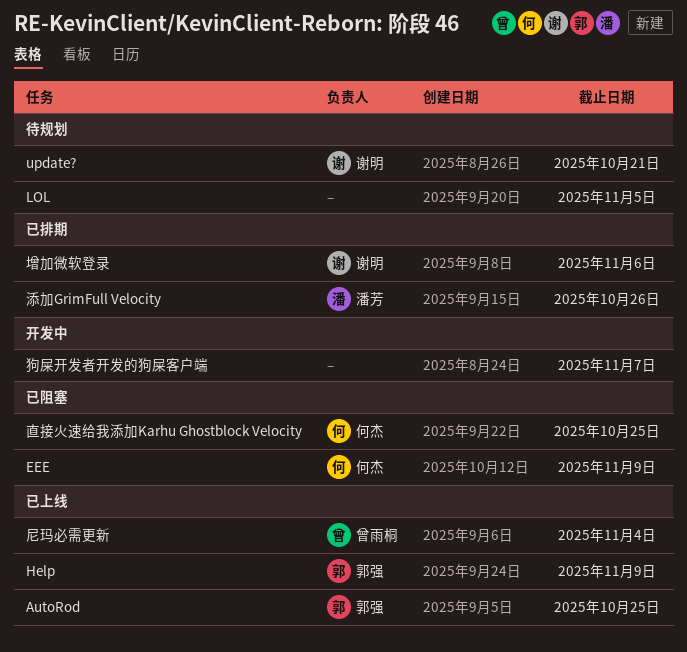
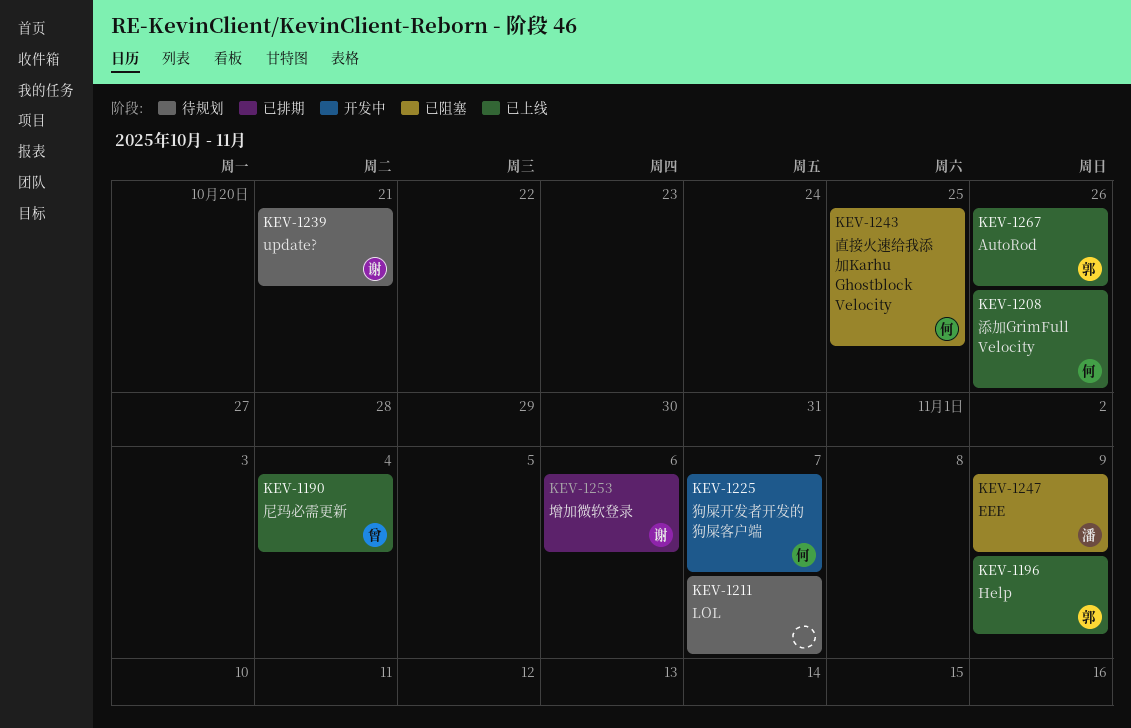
AutoRod, due: Oct 25 -> Oct 26
EEE, owner: 何杰 -> 潘芳
LOL, due: Nov 5 -> Nov 7
添加GrimFull Velocity, status: 已排期 -> 已上线
添加GrimFull Velocity, owner: 潘芳 -> 何杰
狗屎开发者开发的狗屎客户端, owner: none -> 何杰

